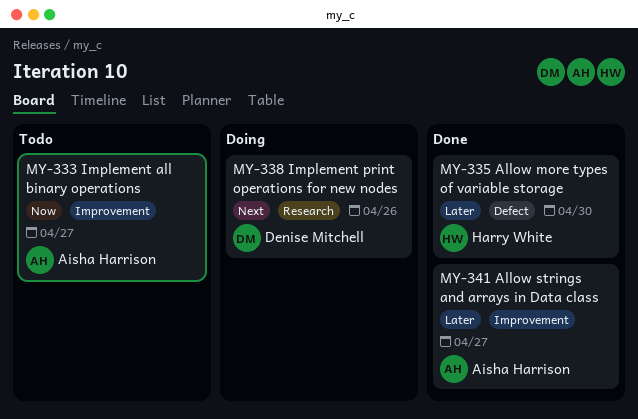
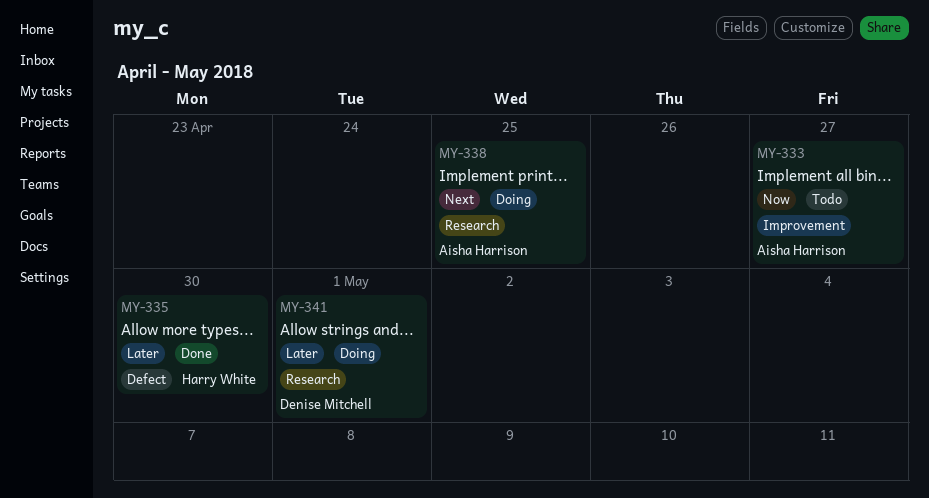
MY-338, owner: Denise Mitchell -> Aisha Harrison
MY-338, due: Apr 26 -> Apr 25
MY-341, status: Done -> Doing
MY-341, owner: Aisha Harrison -> Denise Mitchell
MY-341, label: Improvement -> Research
MY-341, due: Apr 27 -> May 1

